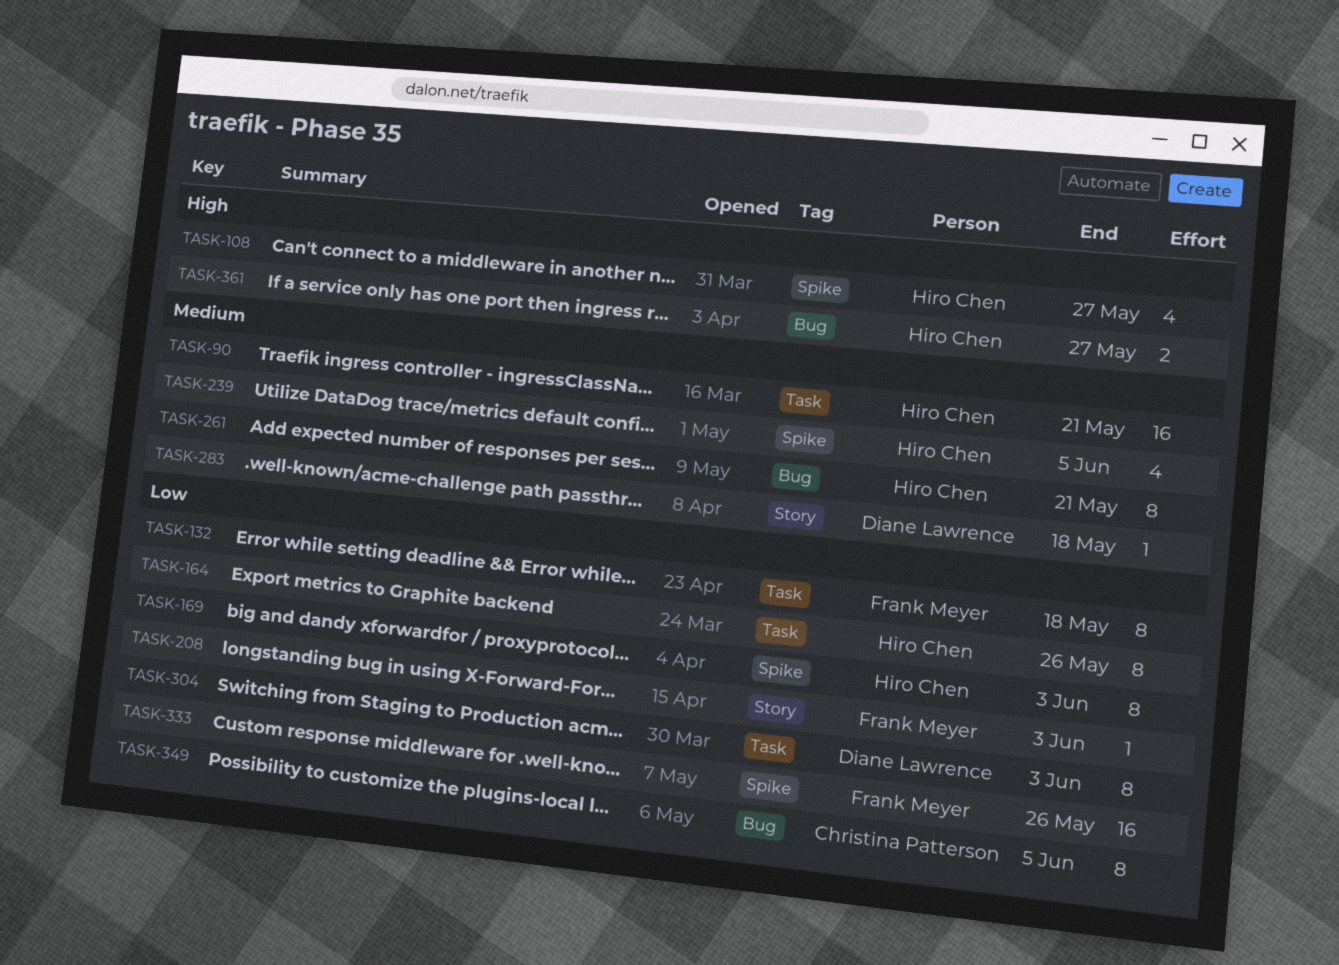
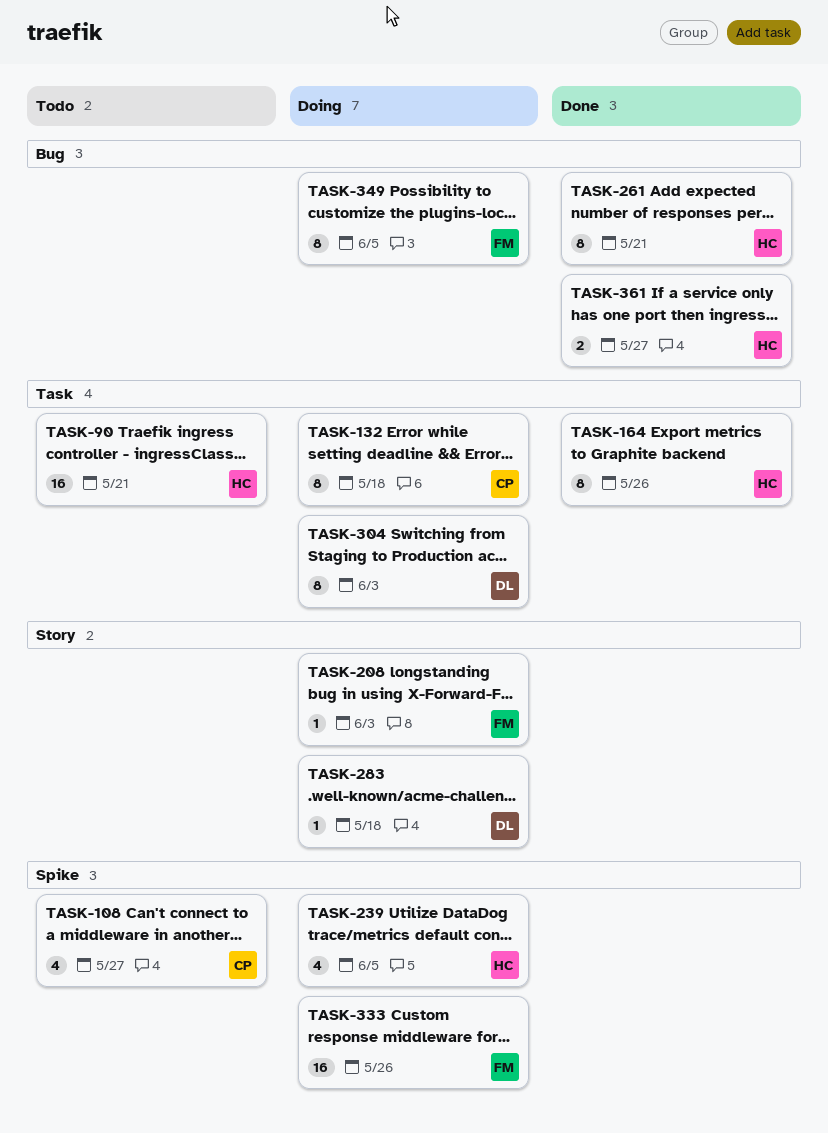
TASK-108, owner: Hiro Chen -> Christina Patterson
TASK-132, owner: Frank Meyer -> Christina Patterson
TASK-169: present -> none
TASK-349, owner: Christina Patterson -> Frank Meyer

